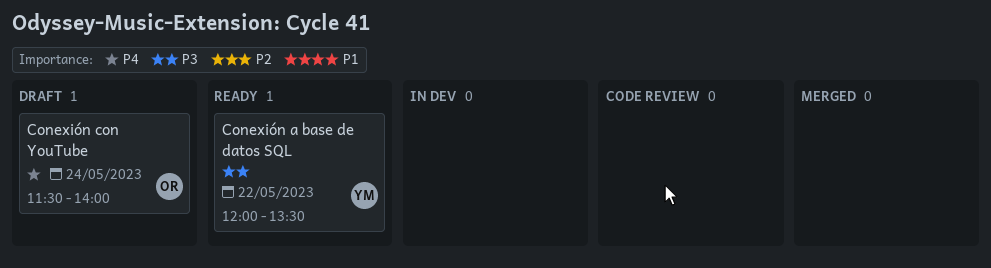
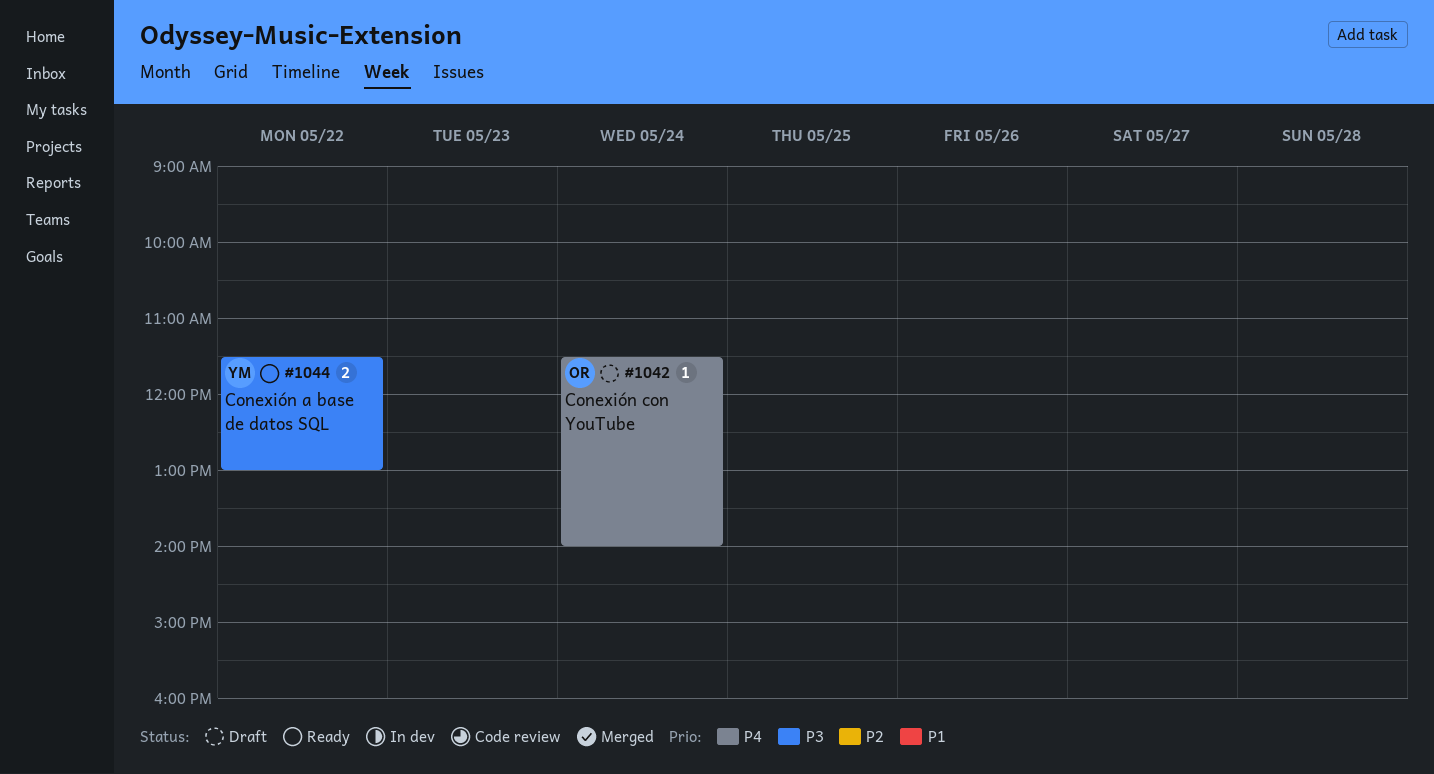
Conexión a base de datos SQL, begins: 12:00 -> 11:30
Conexión a base de datos SQL, ends: 13:30 -> 13:00

